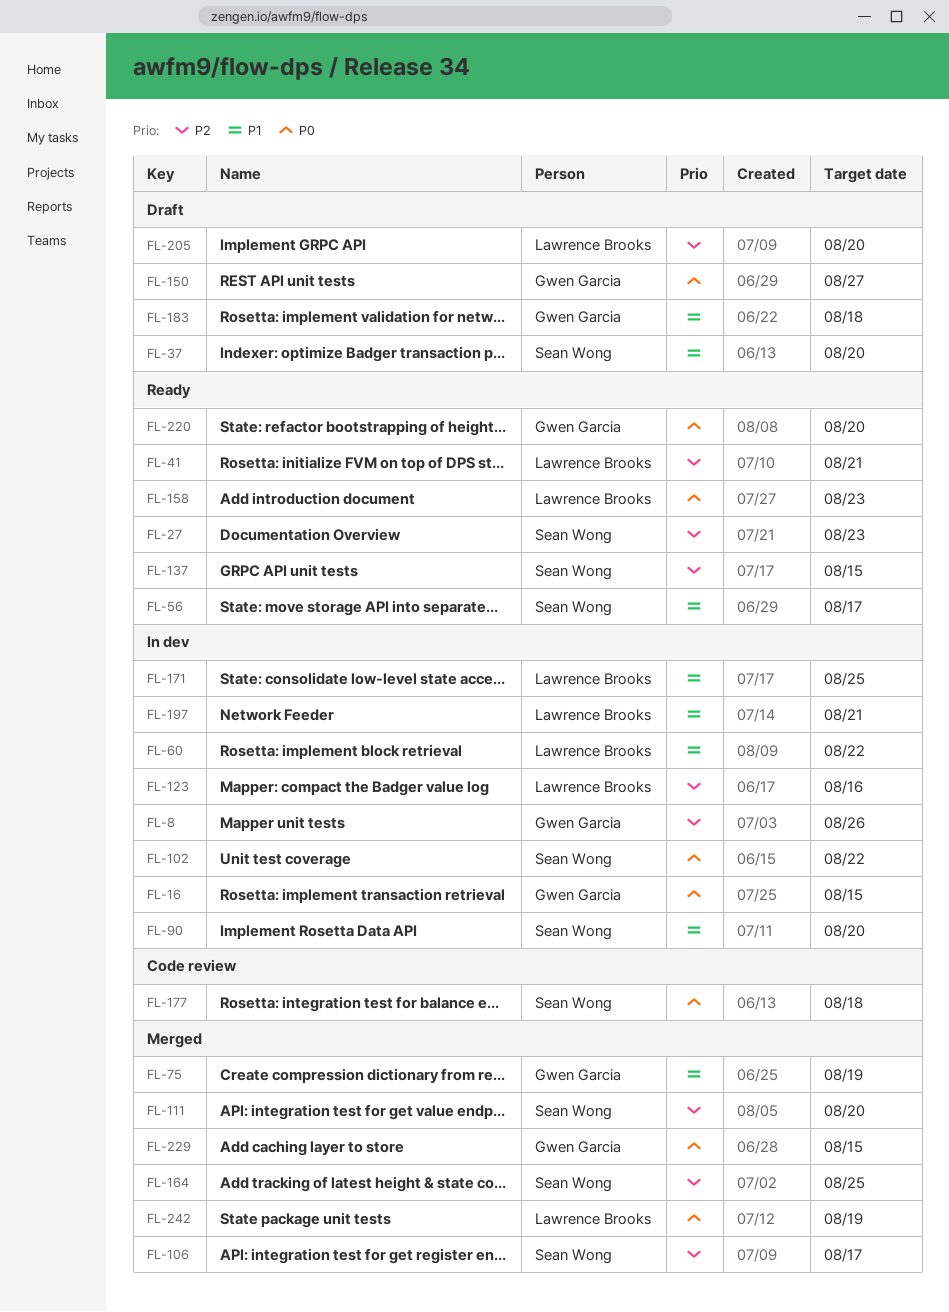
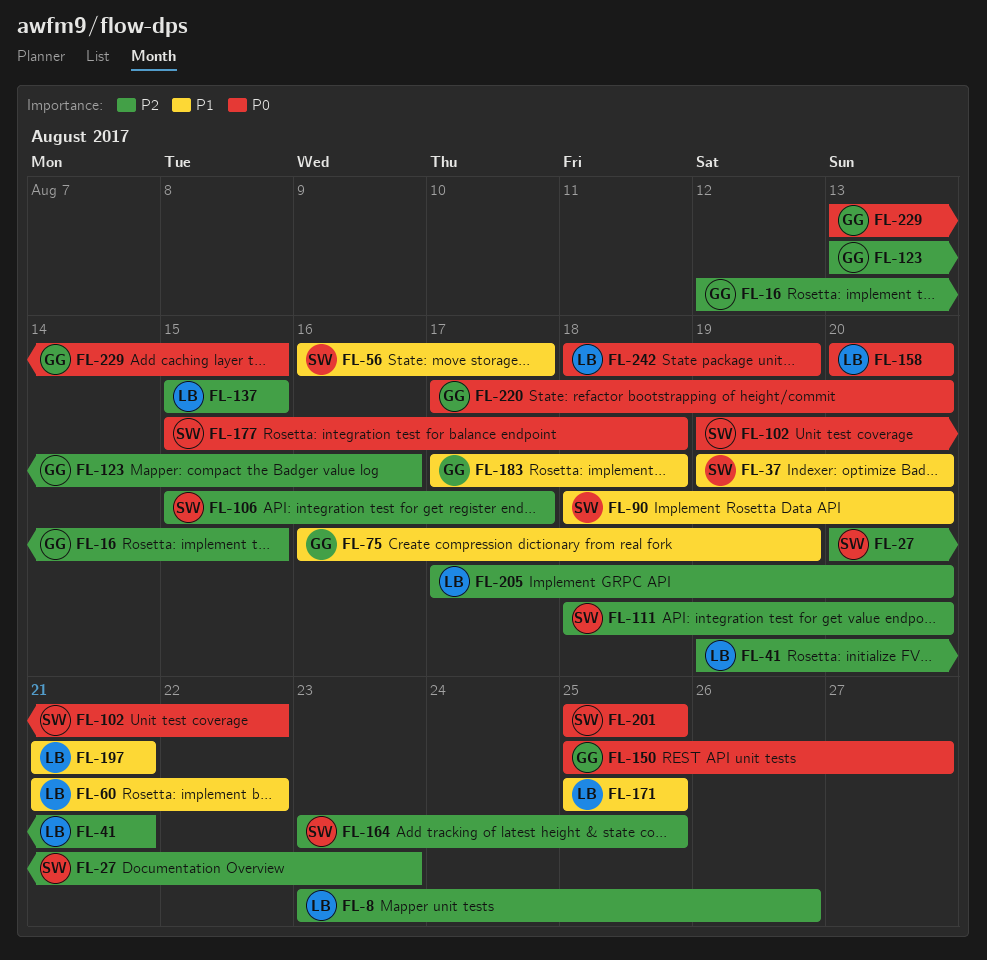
FL-8, owner: Gwen Garcia -> Lawrence Brooks
FL-16, priority: P0 -> P2
FL-123, owner: Lawrence Brooks -> Gwen Garcia
FL-137, owner: Sean Wong -> Lawrence Brooks
FL-158, due: Aug 23 -> Aug 20
FL-201: none -> present

